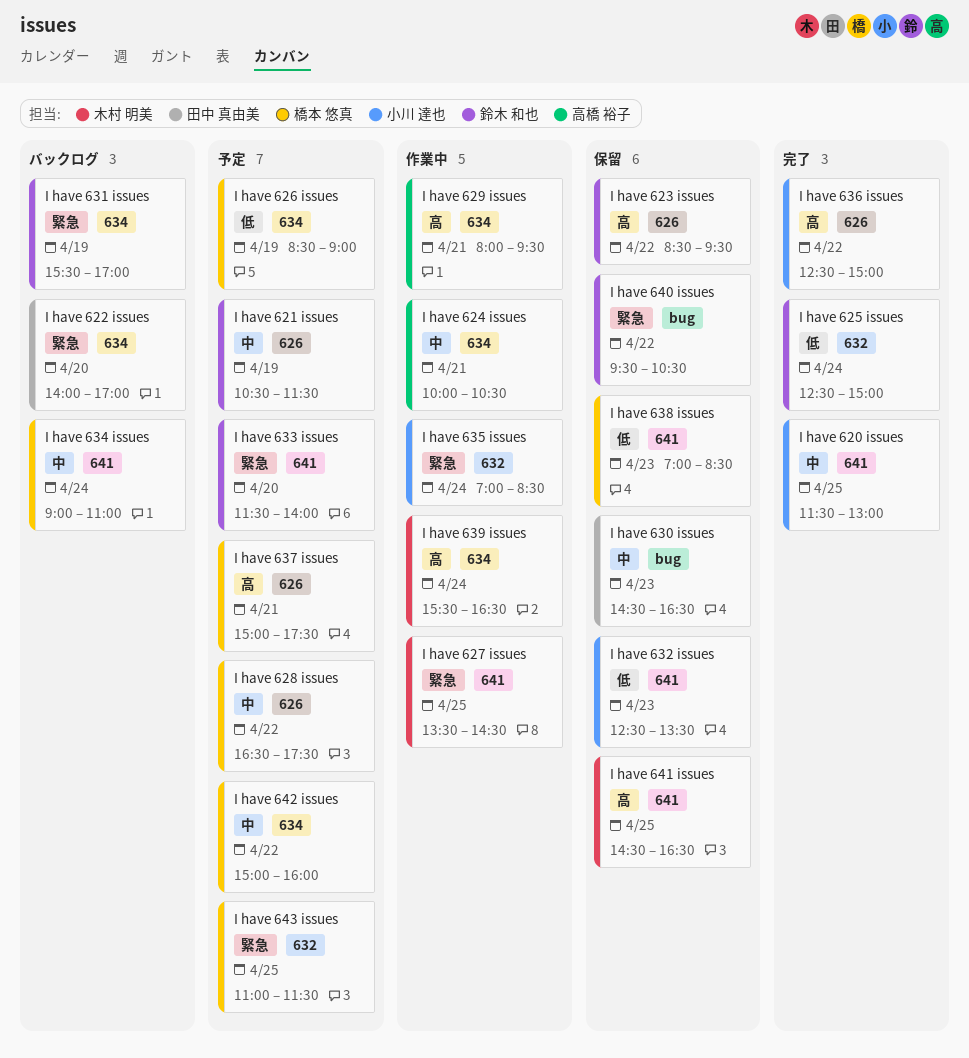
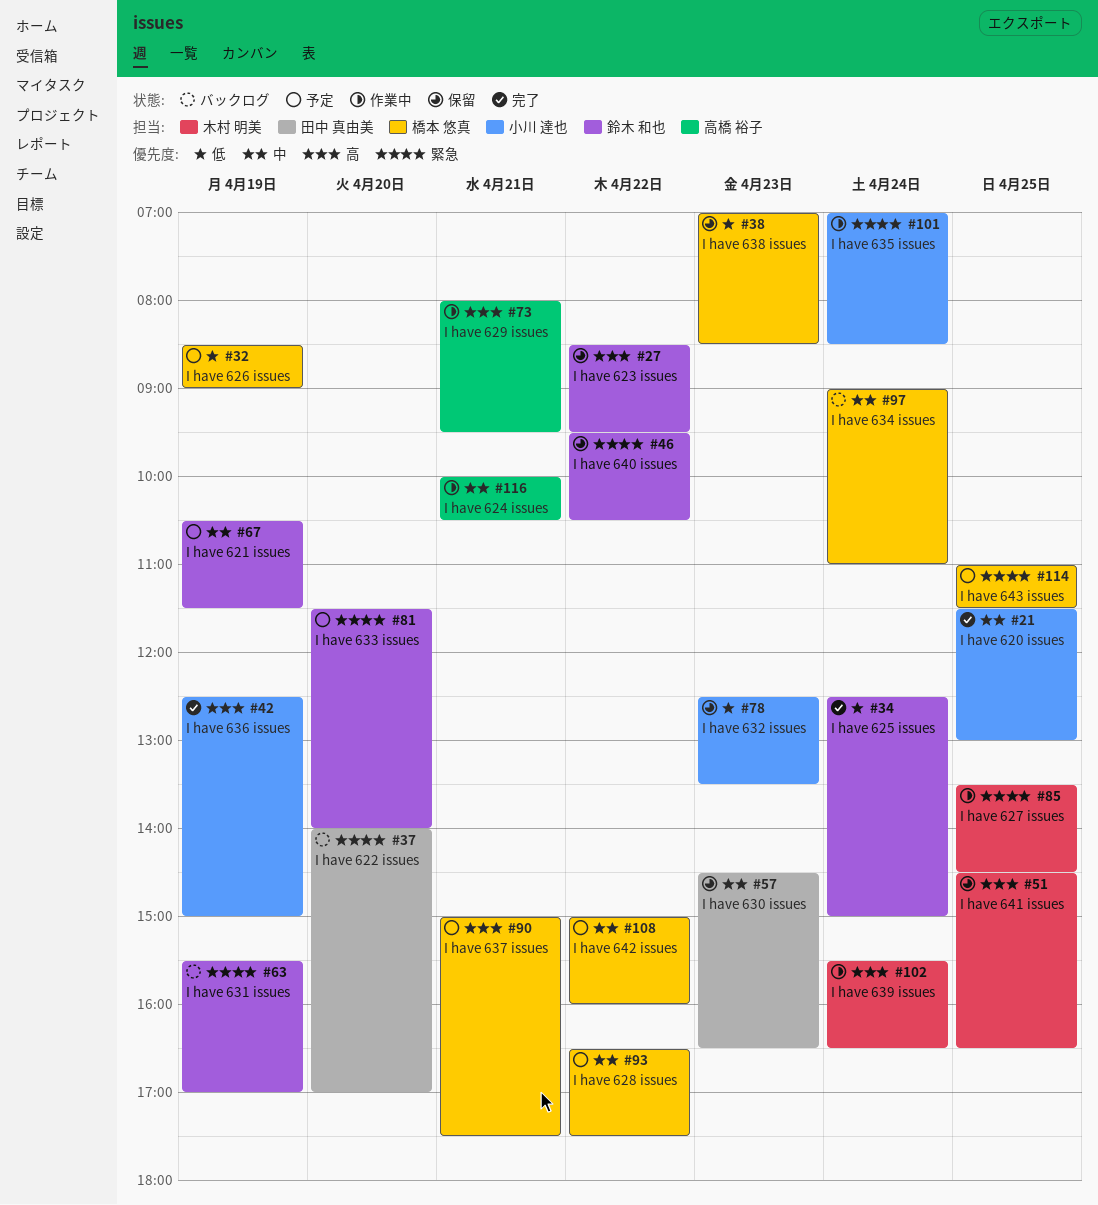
I have 636 issues, day: Apr 22 -> Apr 19

